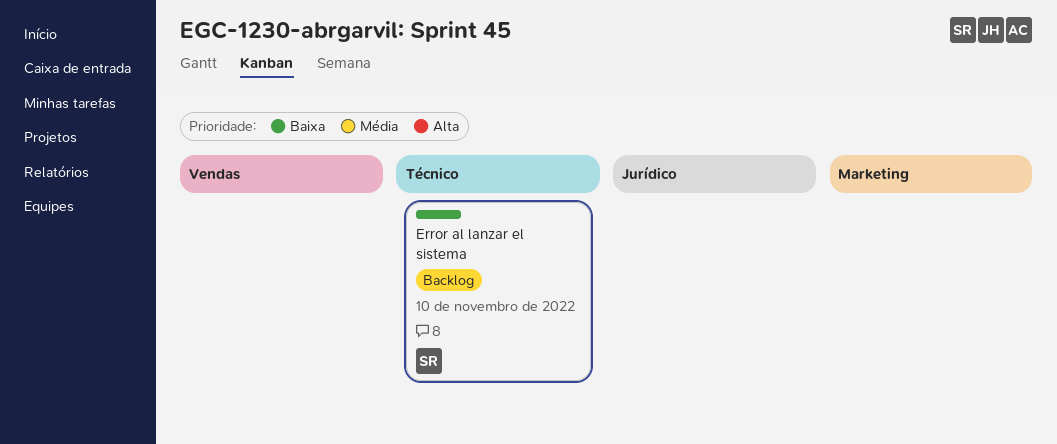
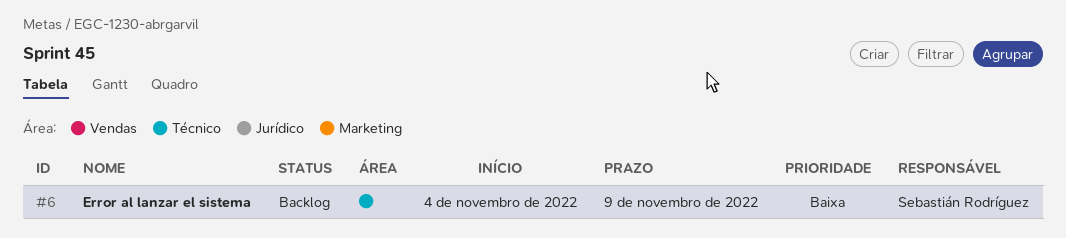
Error al lanzar el sistema, due: Nov 10 -> Nov 9

